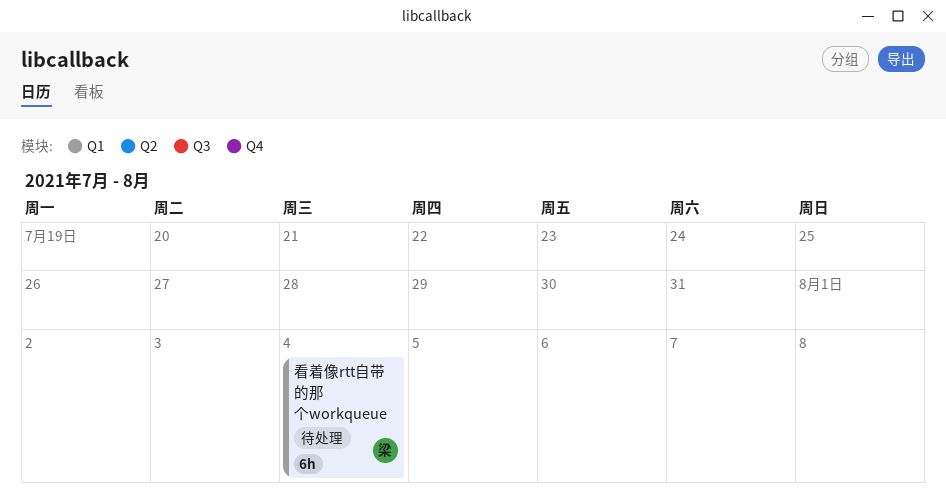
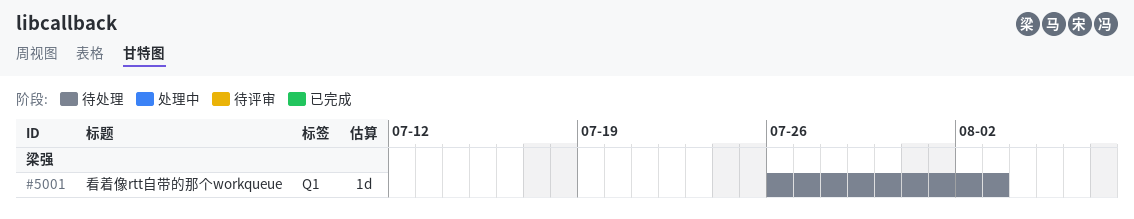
看着像rtt自带的那个workqueue, estimate: 6h -> 1d
看着像rtt自带的那个workqueue, due: Aug 4 -> Aug 3

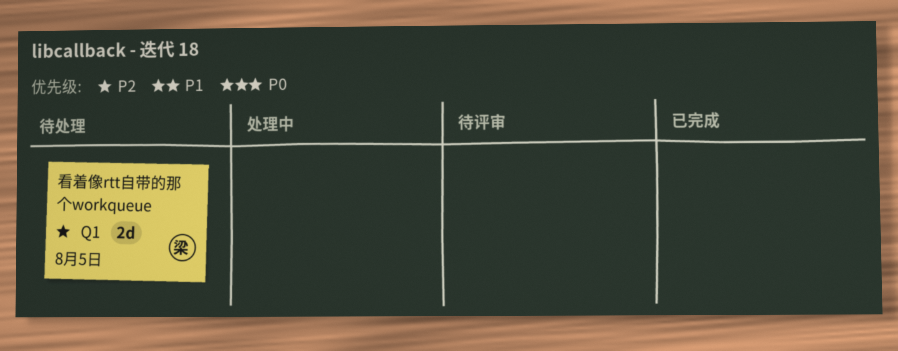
看着像rtt自带的那个workqueue, estimate: 1d -> 2d
看着像rtt自带的那个workqueue, due: Aug 3 -> Aug 5

